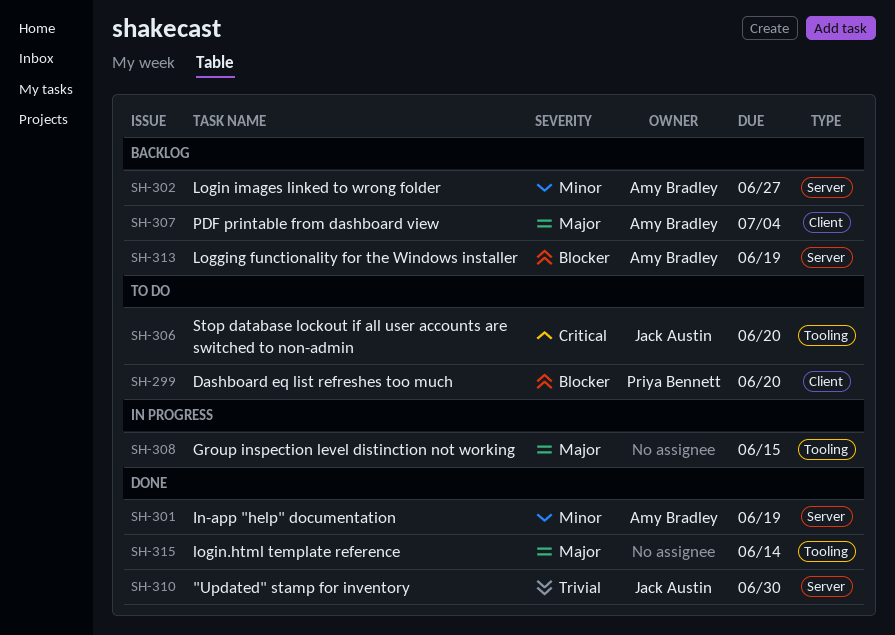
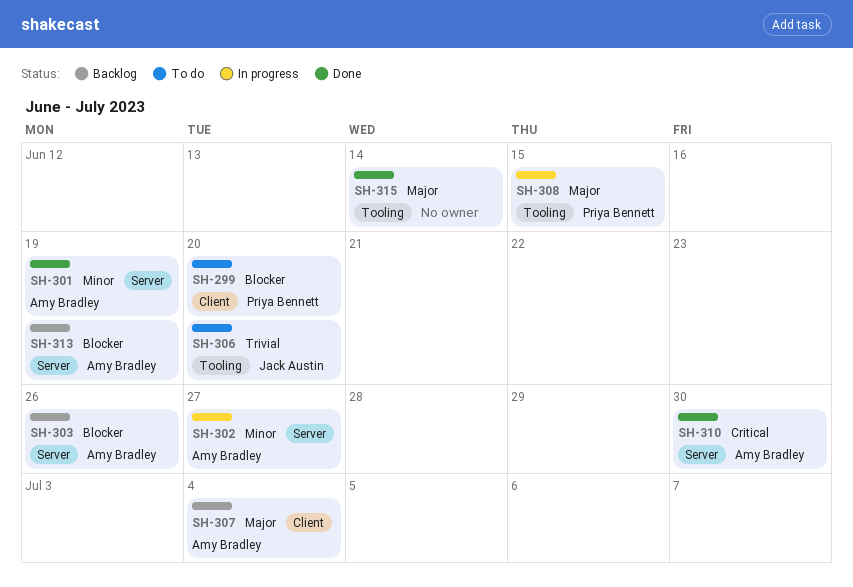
SH-302, status: Backlog -> In progress
SH-303: none -> present
SH-306, priority: Critical -> Trivial
SH-308, owner: none -> Priya Bennett
SH-310, owner: Jack Austin -> Amy Bradley
SH-310, priority: Trivial -> Critical

